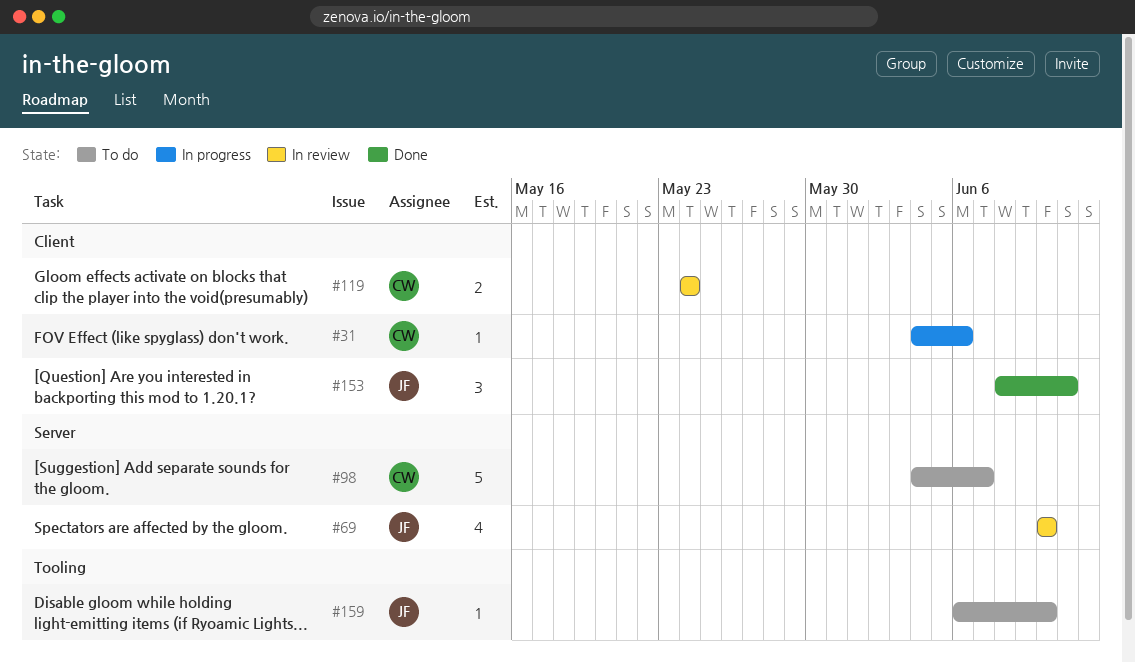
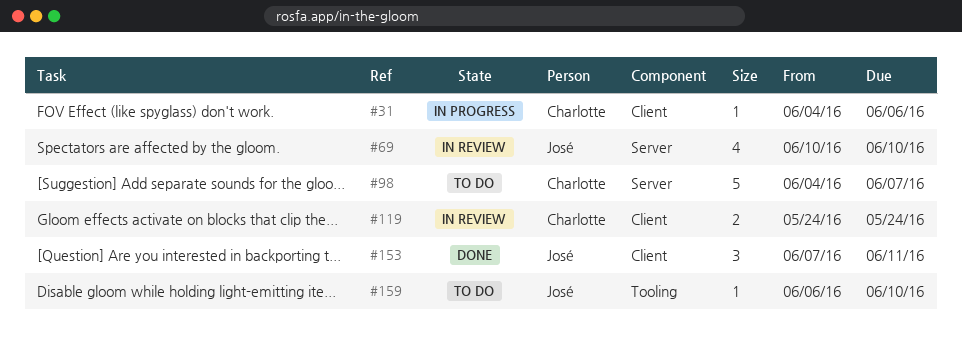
#153, start: Jun 8 -> Jun 7

